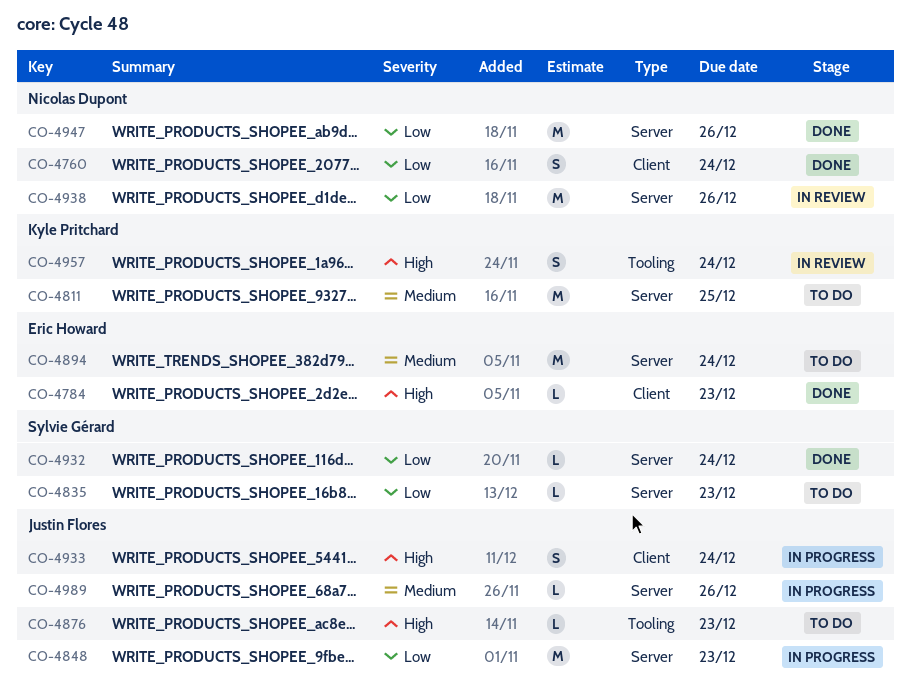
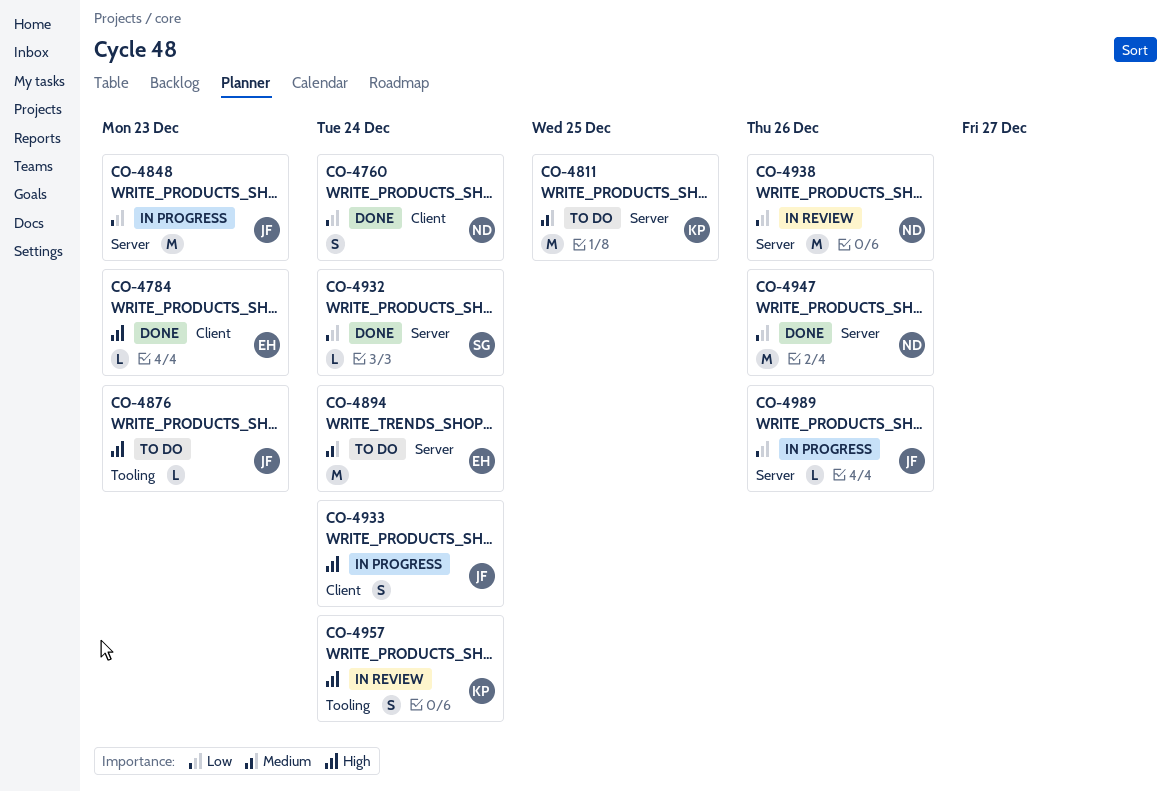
CO-4835: present -> none
CO-4989, priority: Medium -> Low

